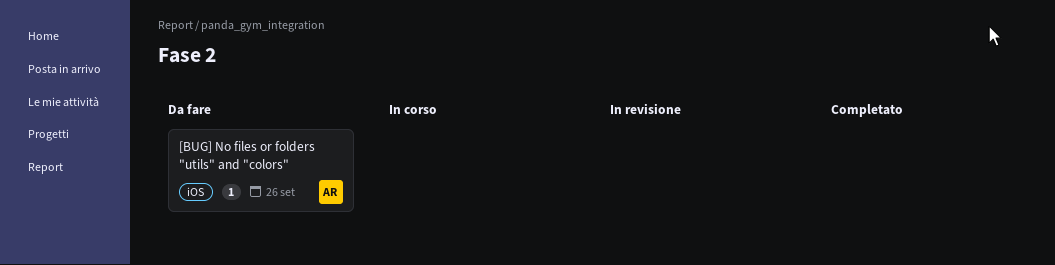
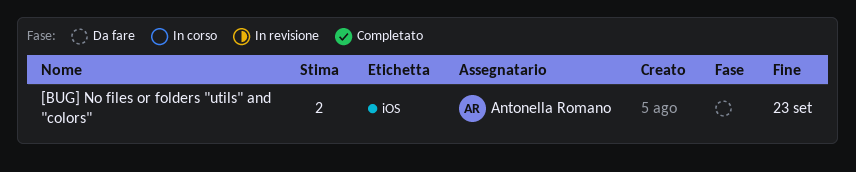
[BUG] No files or folders "utils" and "colors", estimate: 1 -> 2
[BUG] No files or folders "utils" and "colors", due: Sep 26 -> Sep 23

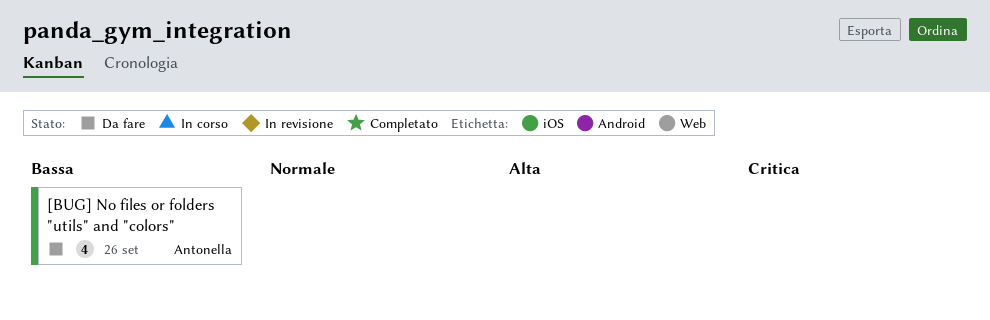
[BUG] No files or folders "utils" and "colors", estimate: 2 -> 4
[BUG] No files or folders "utils" and "colors", due: Sep 23 -> Sep 26

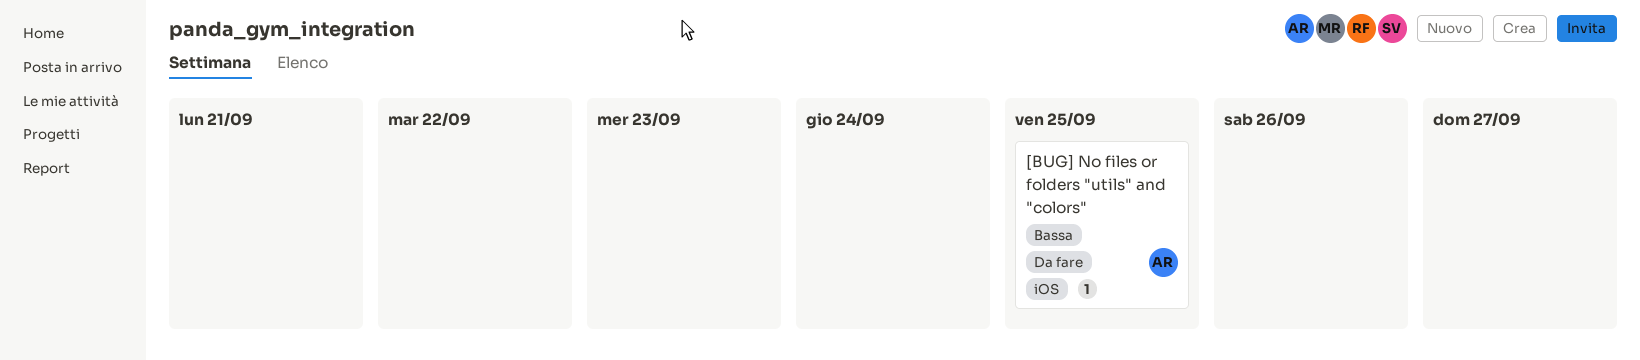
[BUG] No files or folders "utils" and "colors", estimate: 4 -> 1
[BUG] No files or folders "utils" and "colors", due: Sep 26 -> Sep 25

